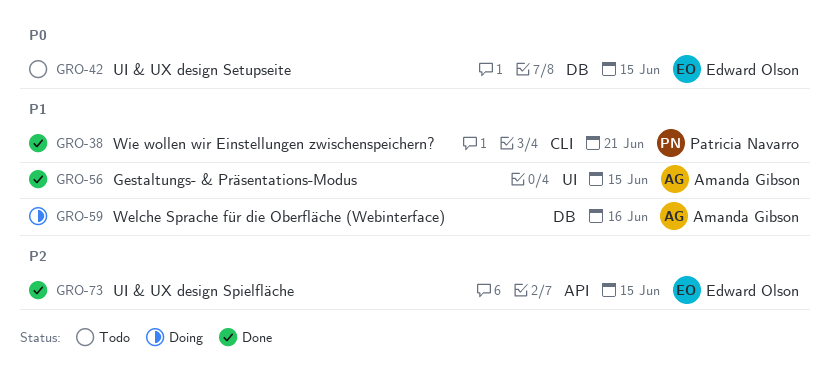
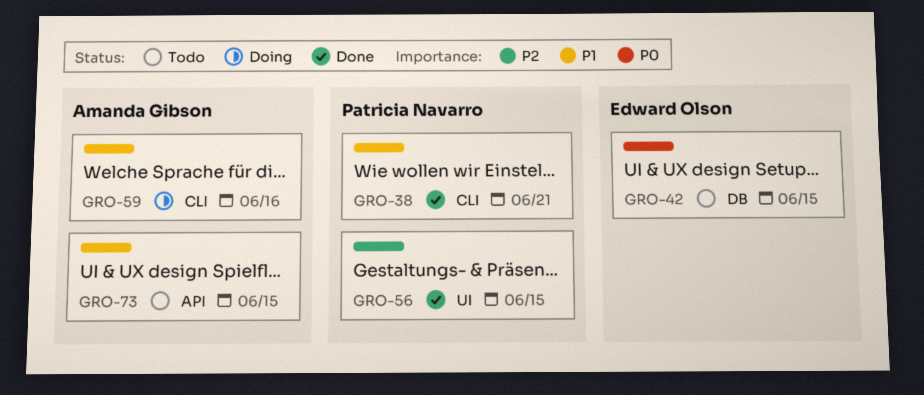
GRO-56, owner: Amanda Gibson -> Patricia Navarro
GRO-56, priority: P1 -> P2
GRO-59, label: DB -> CLI
GRO-73, status: Done -> Todo
GRO-73, owner: Edward Olson -> Amanda Gibson
GRO-73, priority: P2 -> P1

